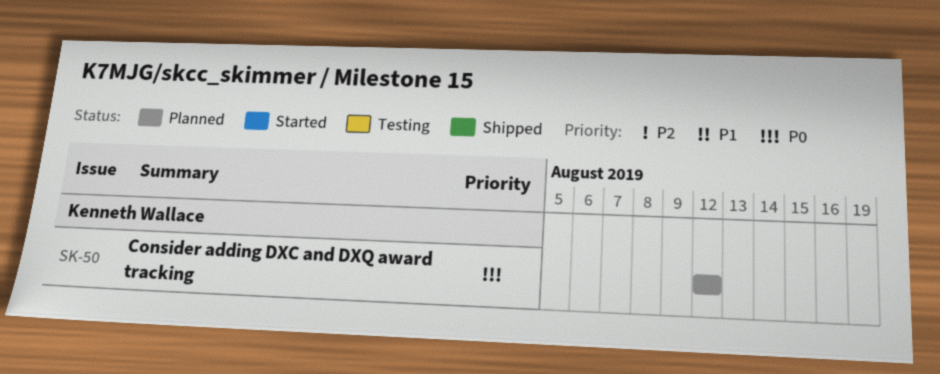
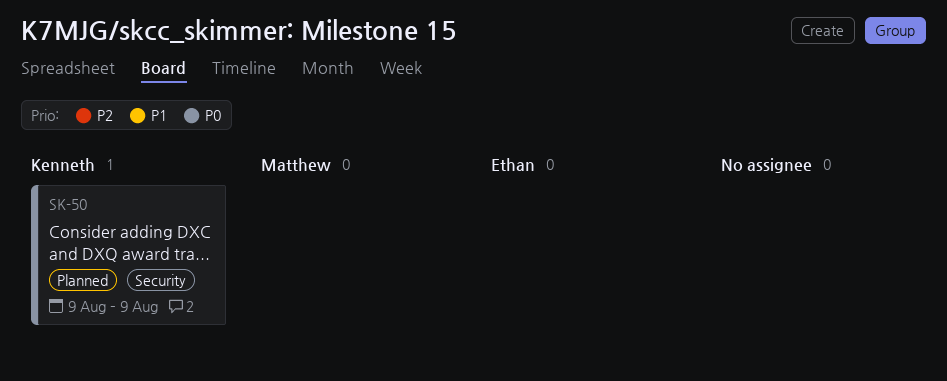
SK-50, start: Aug 12 -> Aug 9
SK-50, due: Aug 12 -> Aug 9

